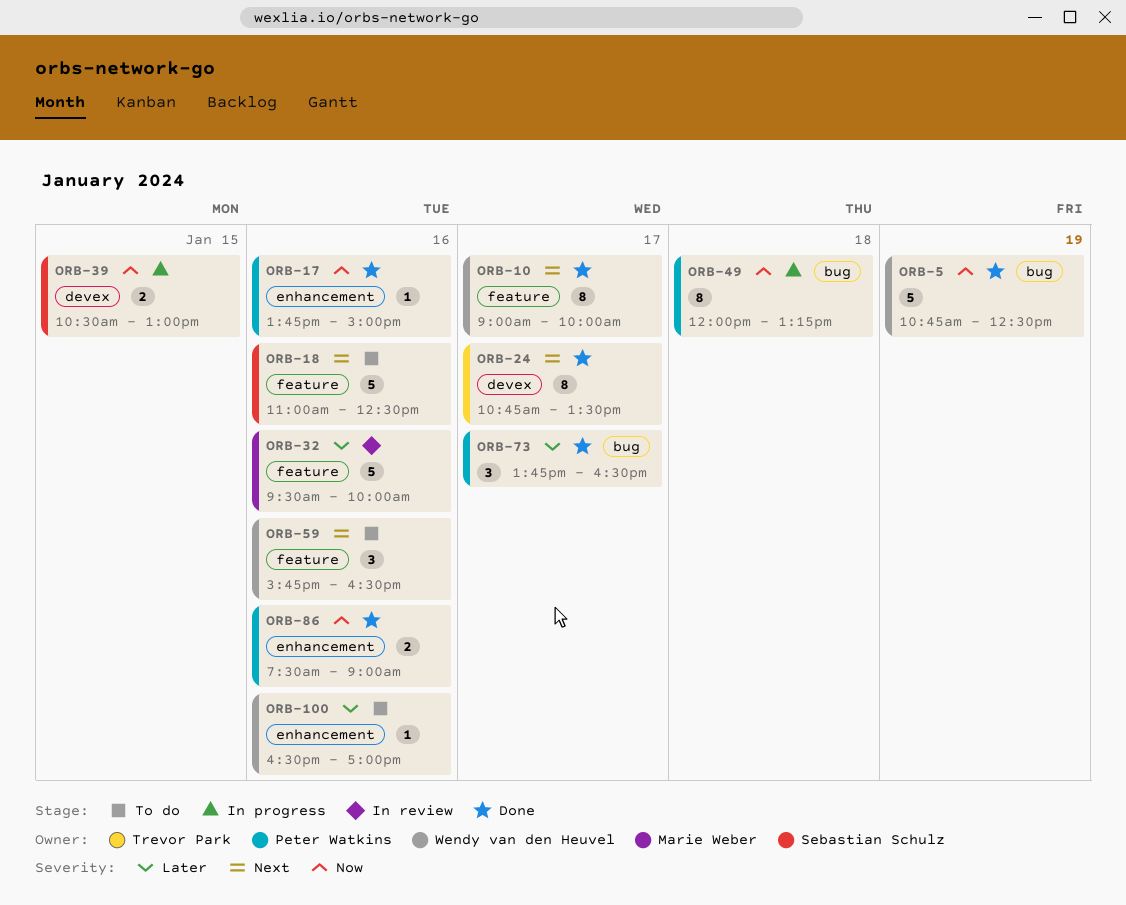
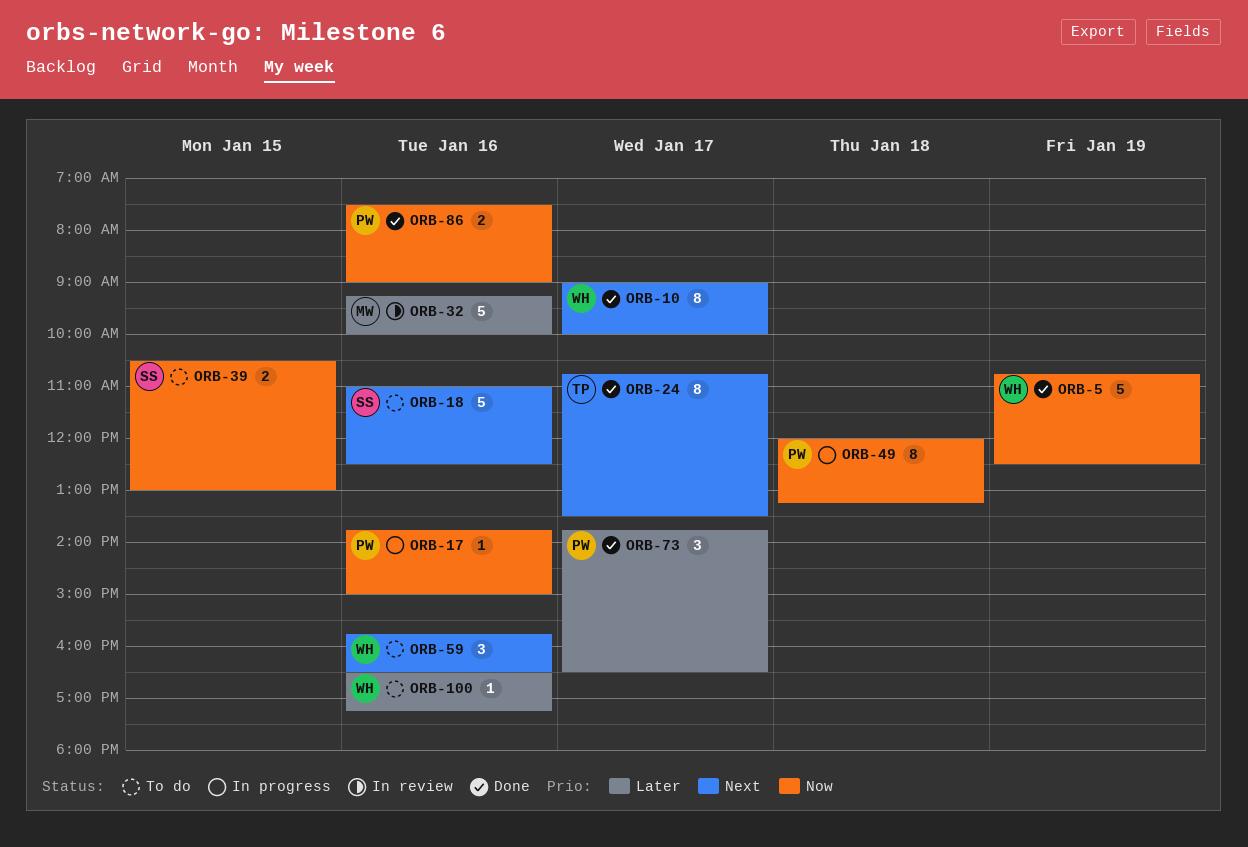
ORB-17, status: Done -> In progress
ORB-32, begins: 09:30 -> 09:15
ORB-39, status: In progress -> To do
ORB-100, ends: 17:00 -> 17:15

